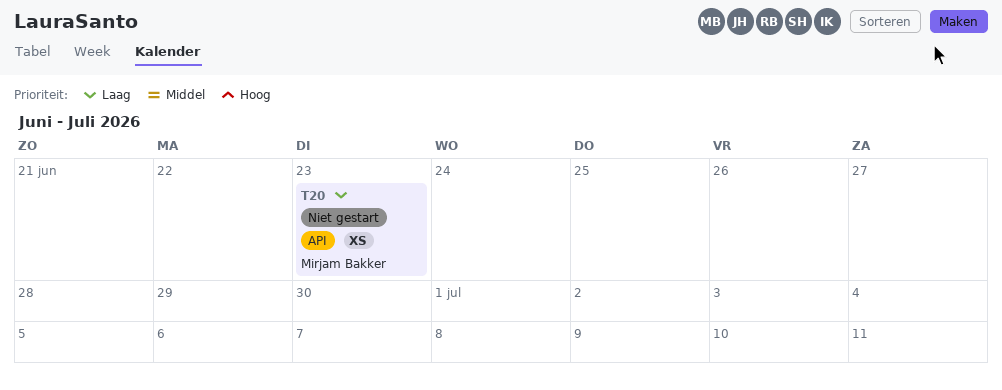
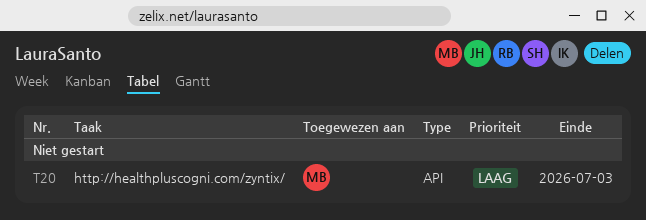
T20, due: Jun 23 -> Jul 3

